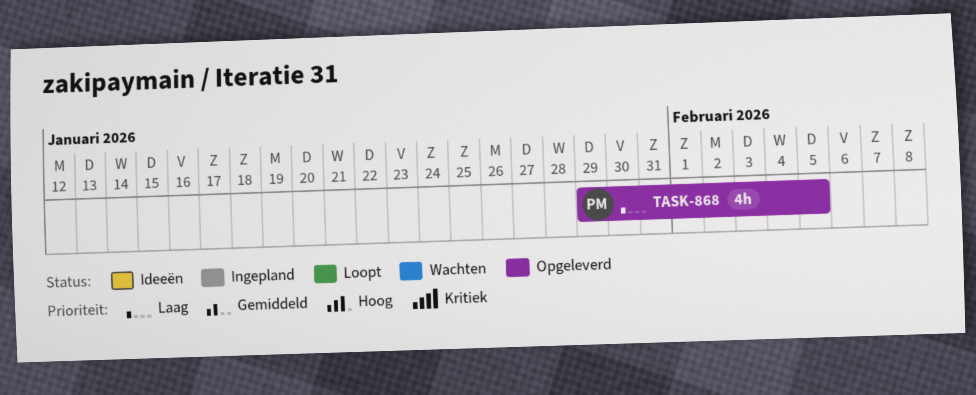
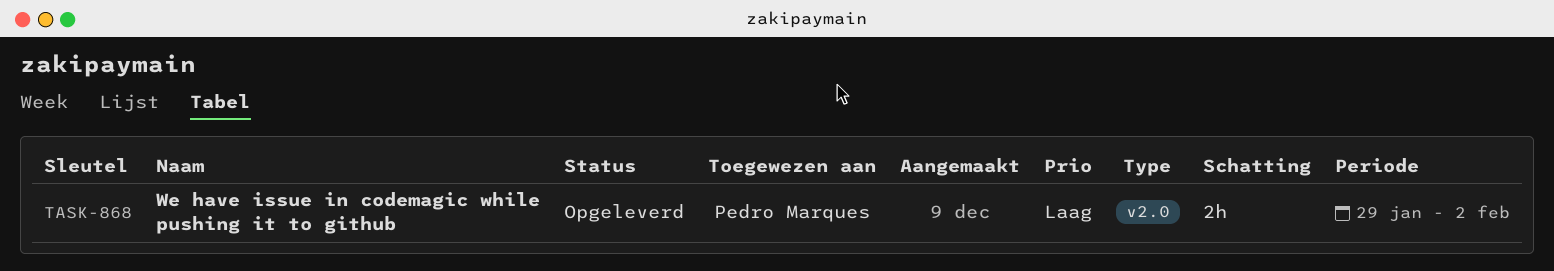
TASK-868, estimate: 4h -> 2h
TASK-868, due: Feb 5 -> Feb 2

